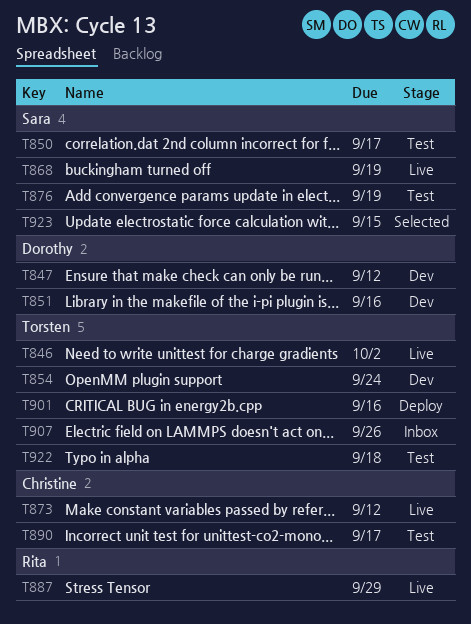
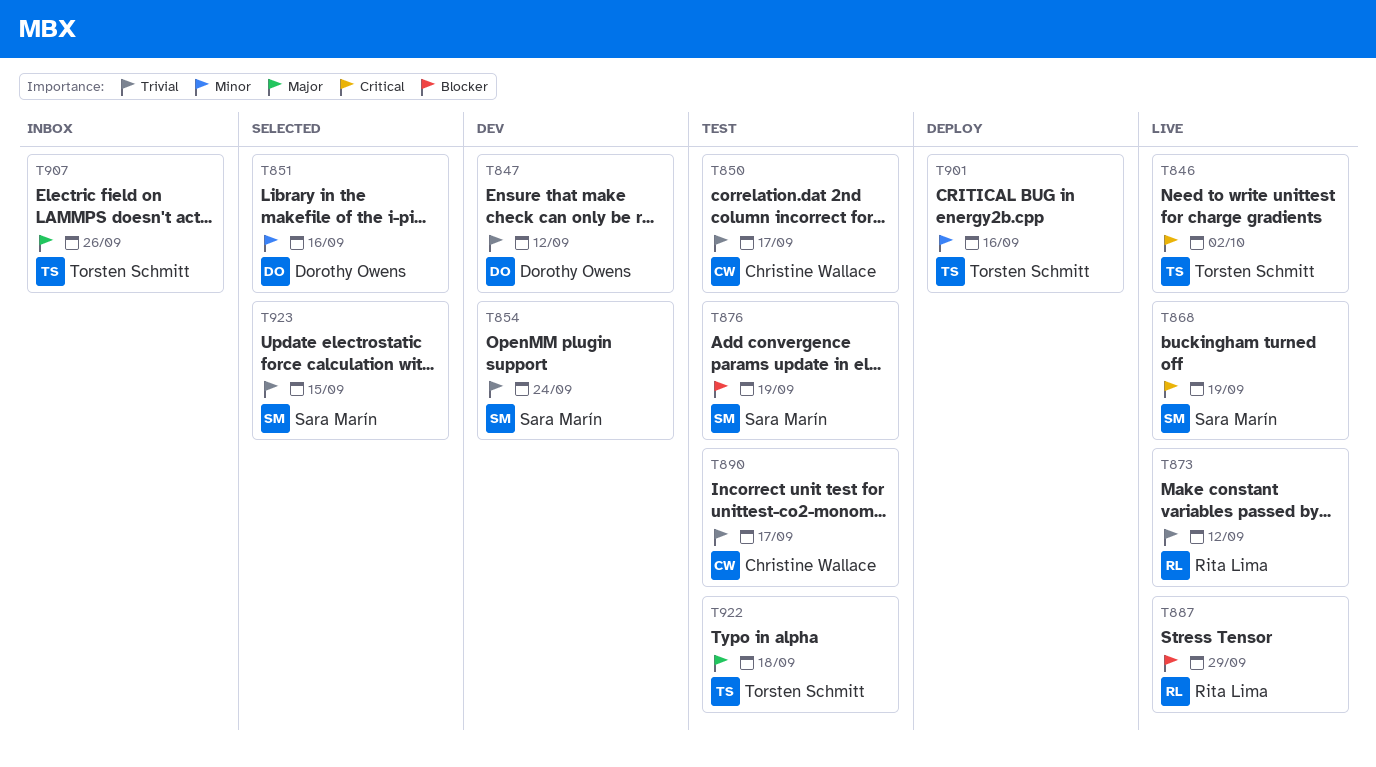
T850, owner: Sara Marín -> Christine Wallace
T851, status: Dev -> Selected
T854, owner: Torsten Schmitt -> Sara Marín
T873, owner: Christine Wallace -> Rita Lima

